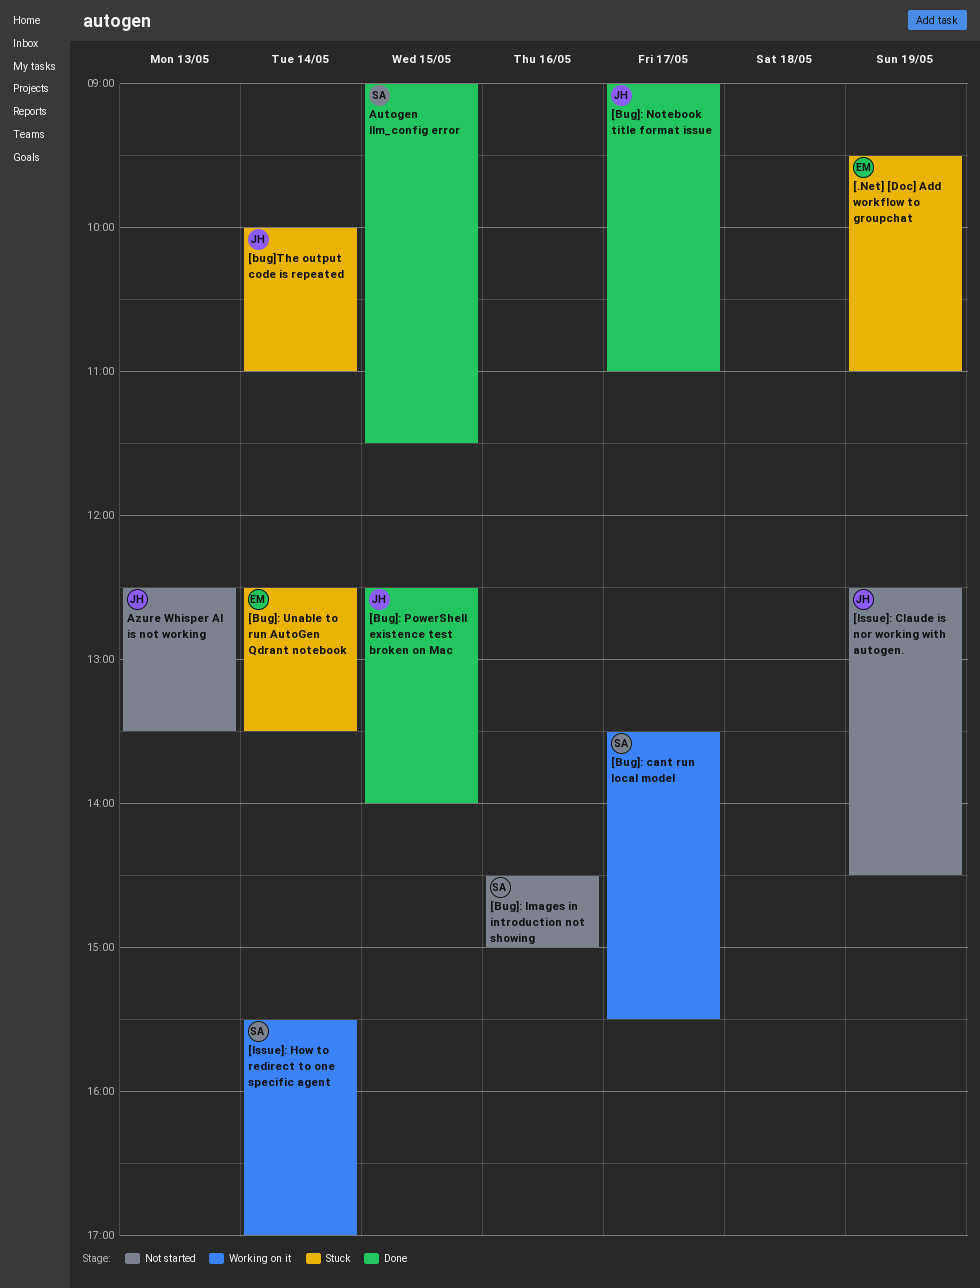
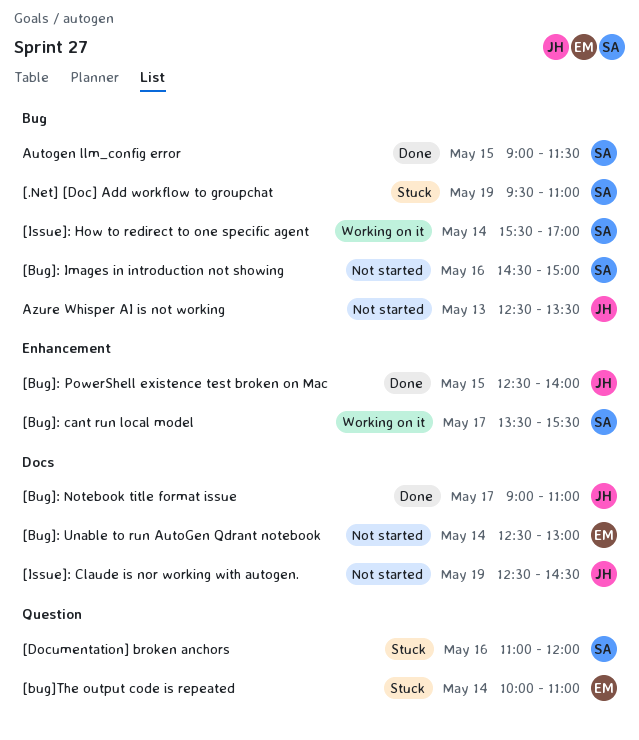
[.Net] [Doc] Add workflow to groupchat, owner: EM -> SA
[Bug]: Unable to run AutoGen Qdrant notebook, status: Stuck -> Not started
[Bug]: Unable to run AutoGen Qdrant notebook, ends: 13:30 -> 13:00
[bug]The output code is repeated, owner: JH -> EM
[Documentation] broken anchors: none -> present

